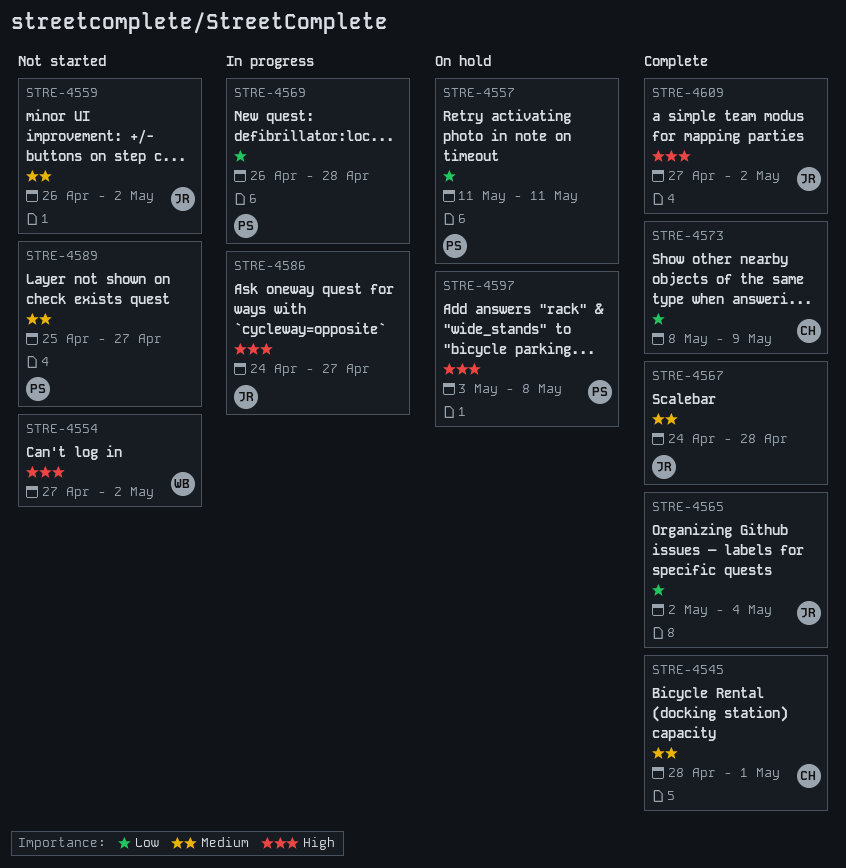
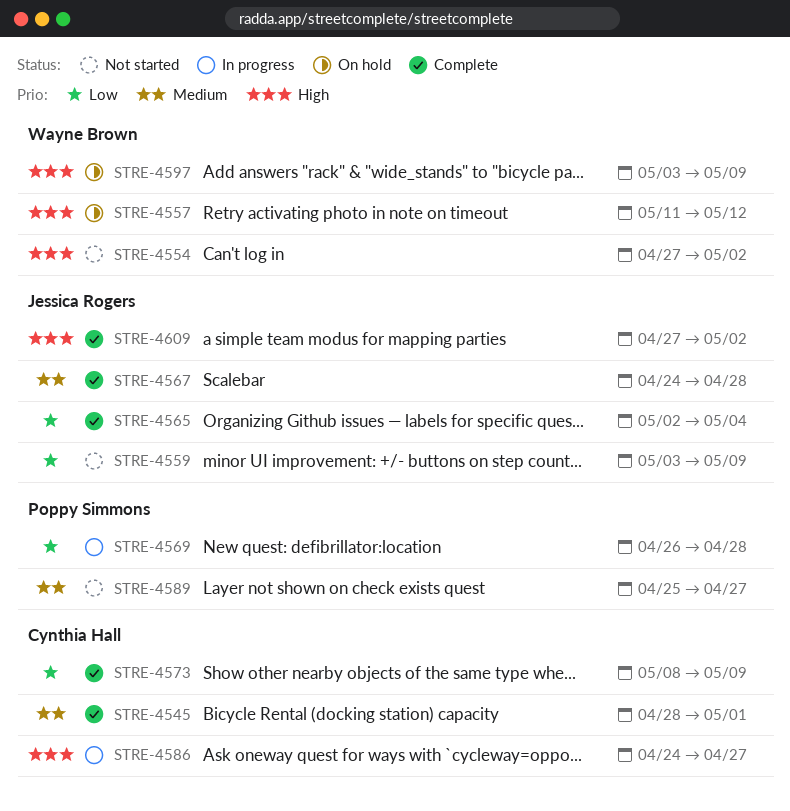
STRE-4557, owner: Poppy Simmons -> Wayne Brown
STRE-4557, priority: Low -> High
STRE-4557, due: May 11 -> May 12
STRE-4559, priority: Medium -> Low
STRE-4559, start: Apr 26 -> May 3
STRE-4559, due: May 2 -> May 9
STRE-4586, owner: Jessica Rogers -> Cynthia Hall
STRE-4597, owner: Poppy Simmons -> Wayne Brown
STRE-4597, due: May 8 -> May 9

